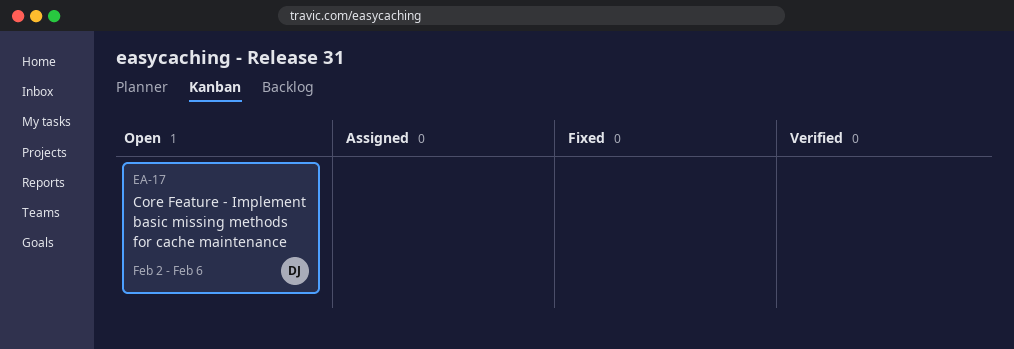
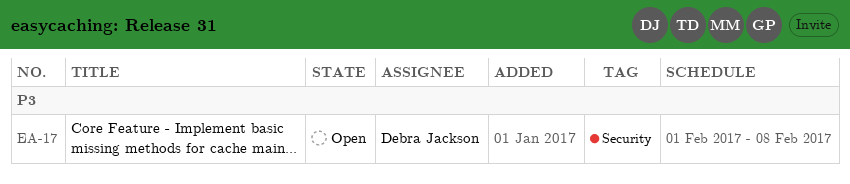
EA-17, start: Feb 2 -> Feb 1
EA-17, due: Feb 6 -> Feb 8

